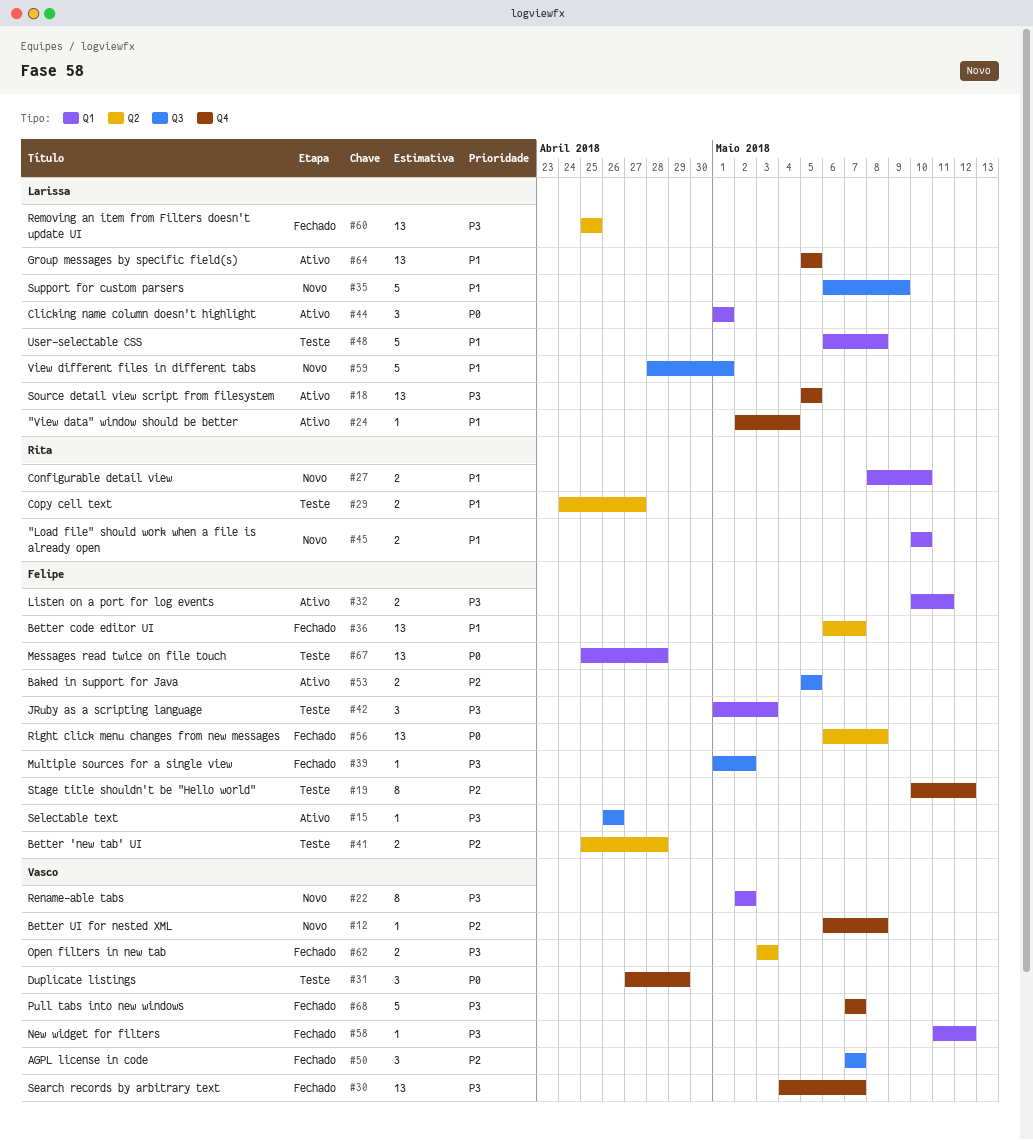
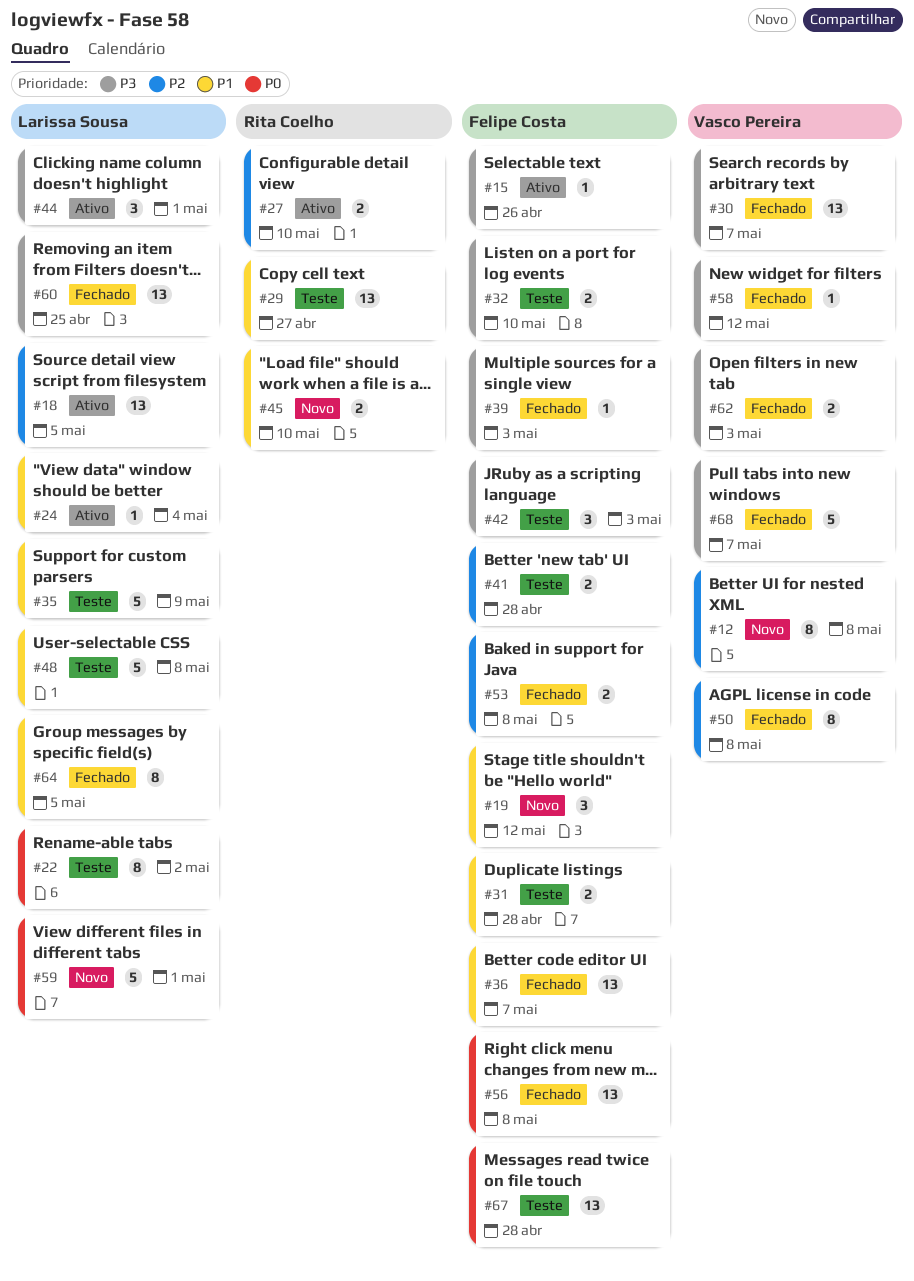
#12, estimate: 1 -> 8
#18, priority: P3 -> P2
#19, status: Teste -> Novo
#19, priority: P2 -> P1
#19, estimate: 8 -> 3
#22, status: Novo -> Teste
#22, owner: Vasco Pereira -> Larissa Sousa
#22, priority: P3 -> P0
#27, status: Novo -> Ativo
#27, priority: P1 -> P2
#29, estimate: 2 -> 13
#31, owner: Vasco Pereira -> Felipe Costa
#31, priority: P0 -> P1
#31, estimate: 3 -> 2
#31, due: Apr 29 -> Apr 28
#32, status: Ativo -> Teste
#32, due: May 11 -> May 10
#35, status: Novo -> Teste
#39, due: May 2 -> May 3
#44, priority: P0 -> P3
#50, estimate: 3 -> 8
#50, due: May 7 -> May 8
#53, status: Ativo -> Fechado
#53, due: May 5 -> May 8
#59, priority: P1 -> P0
#64, status: Ativo -> Fechado
#64, estimate: 13 -> 8

